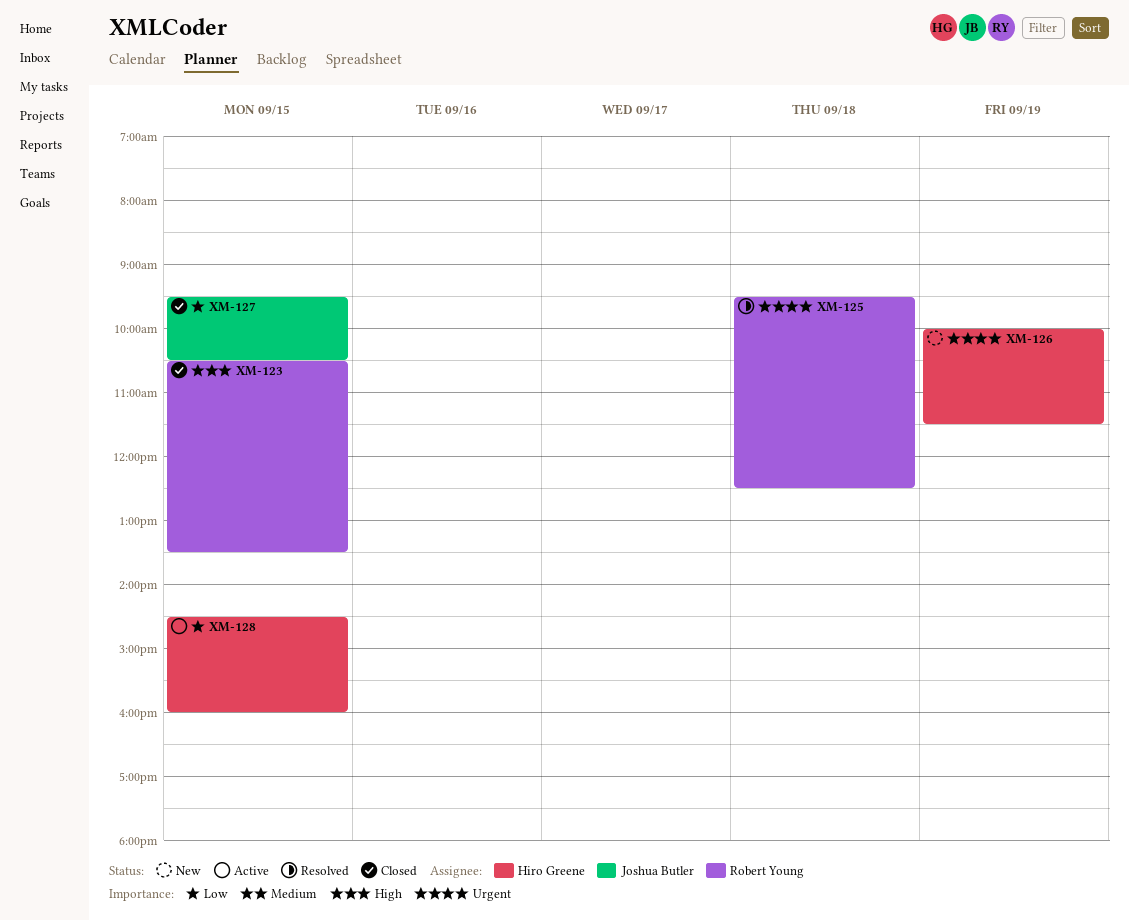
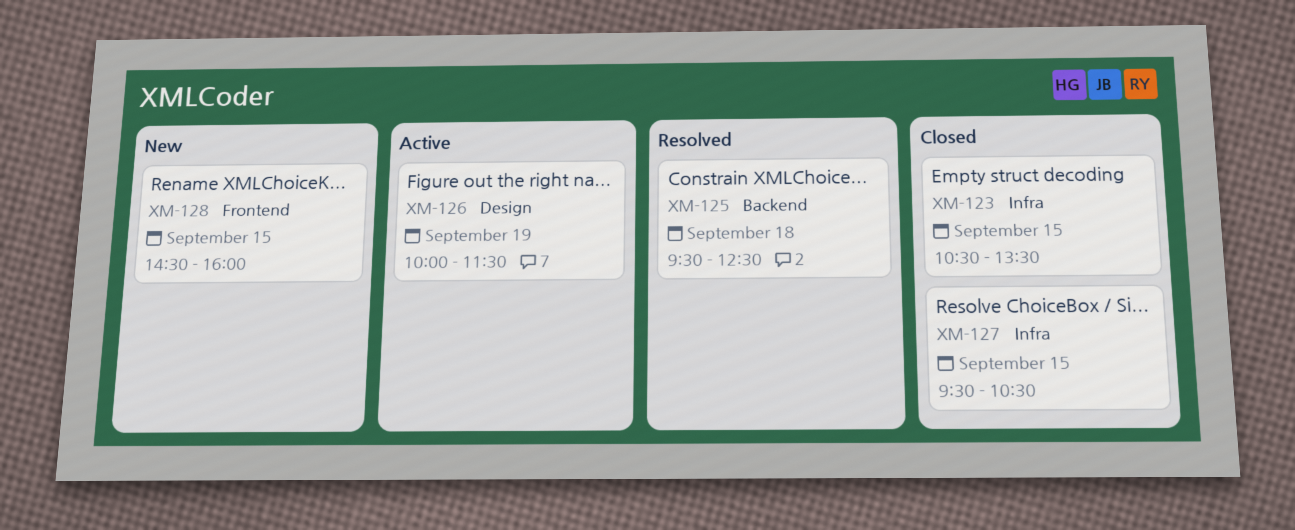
XM-126, status: New -> Active
XM-128, status: Active -> New

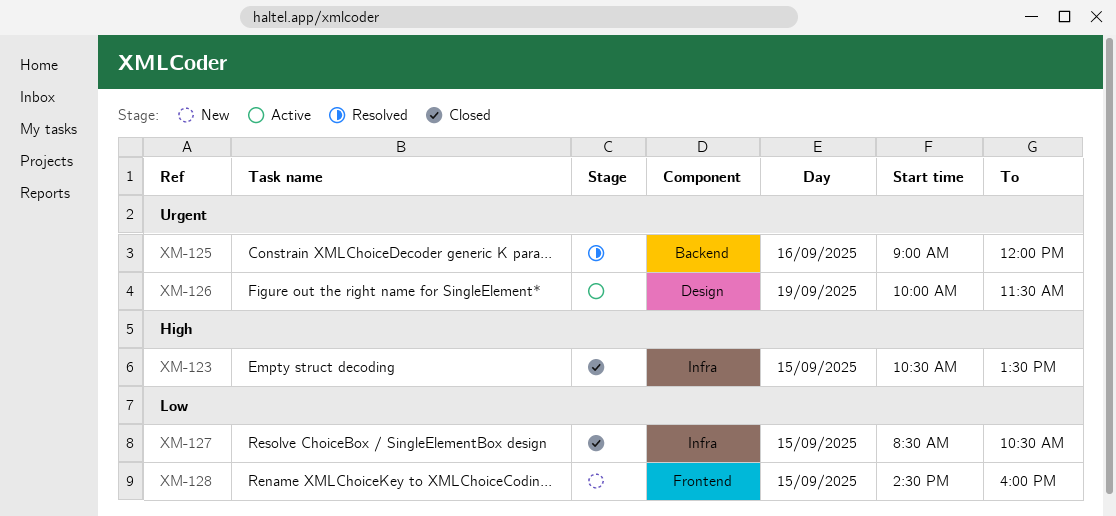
XM-125, day: Sep 18 -> Sep 16
XM-125, begins: 09:30 -> 09:00
XM-125, ends: 12:30 -> 12:00
XM-127, begins: 09:30 -> 08:30

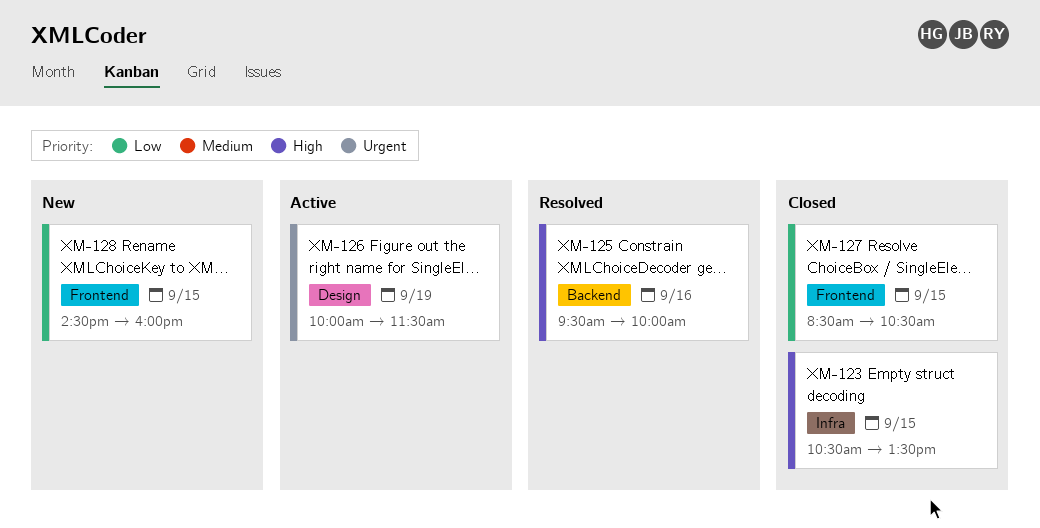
XM-125, priority: Urgent -> High
XM-125, begins: 09:00 -> 09:30
XM-125, ends: 12:00 -> 10:00
XM-127, label: Infra -> Frontend

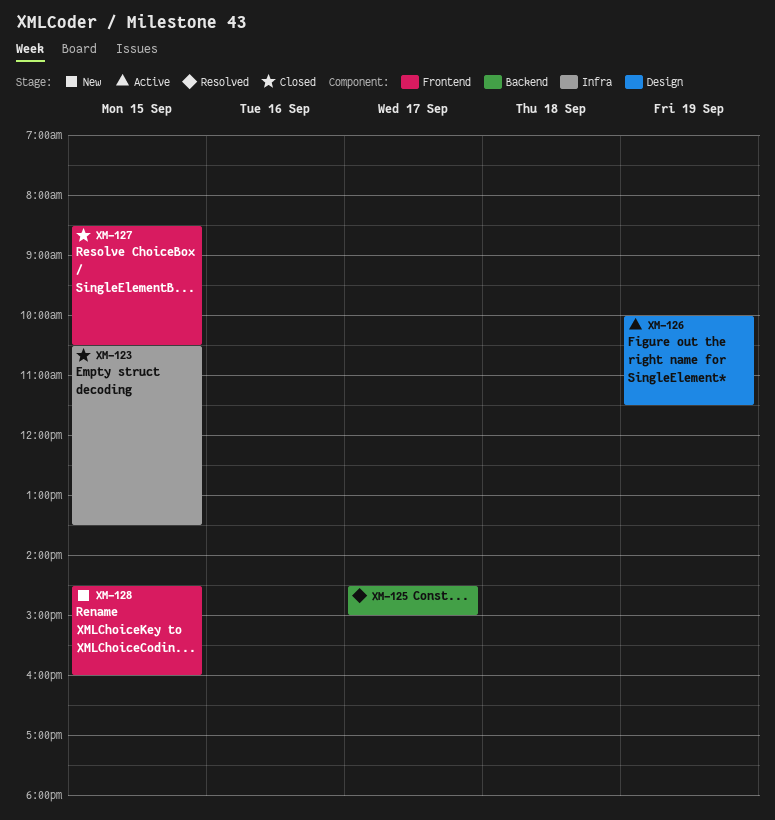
XM-125, day: Sep 16 -> Sep 17
XM-125, begins: 09:30 -> 14:30
XM-125, ends: 10:00 -> 15:00

